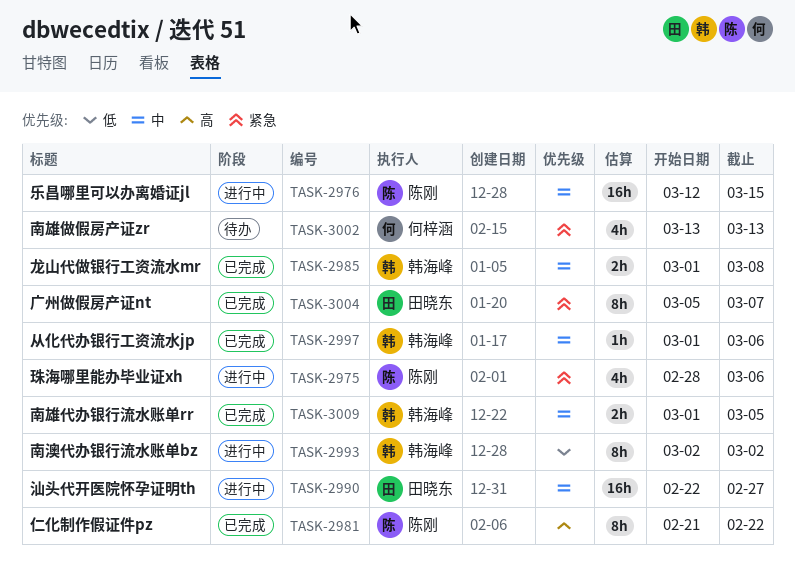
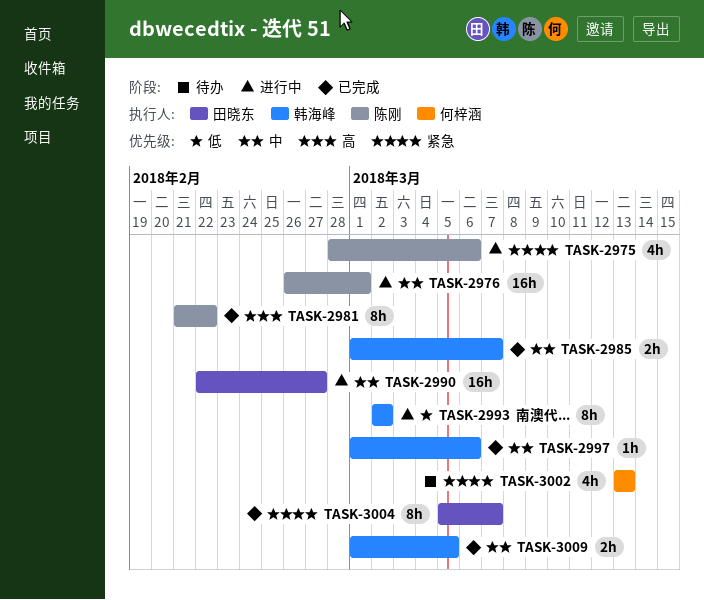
TASK-2976, start: Mar 12 -> Feb 26
TASK-2976, due: Mar 15 -> Mar 1
TASK-2985, due: Mar 8 -> Mar 7

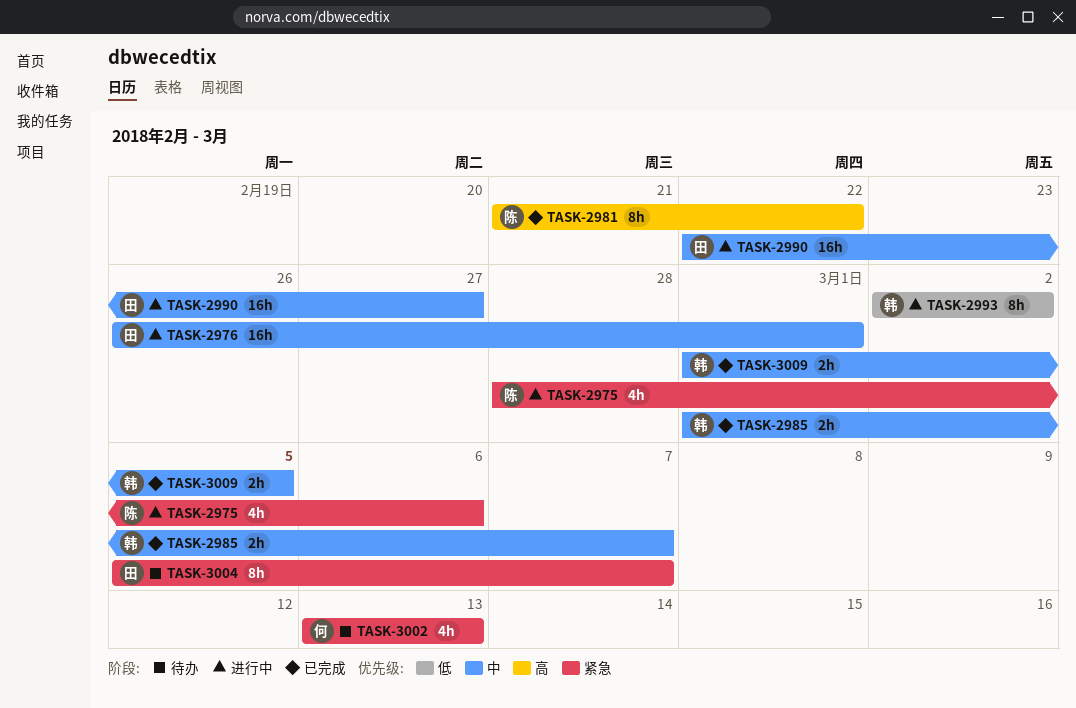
TASK-2976, owner: 陈刚 -> 田晓东
TASK-2997: present -> none
TASK-3004, status: 已完成 -> 待办

